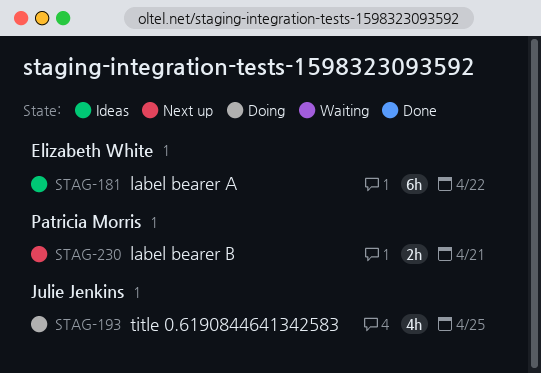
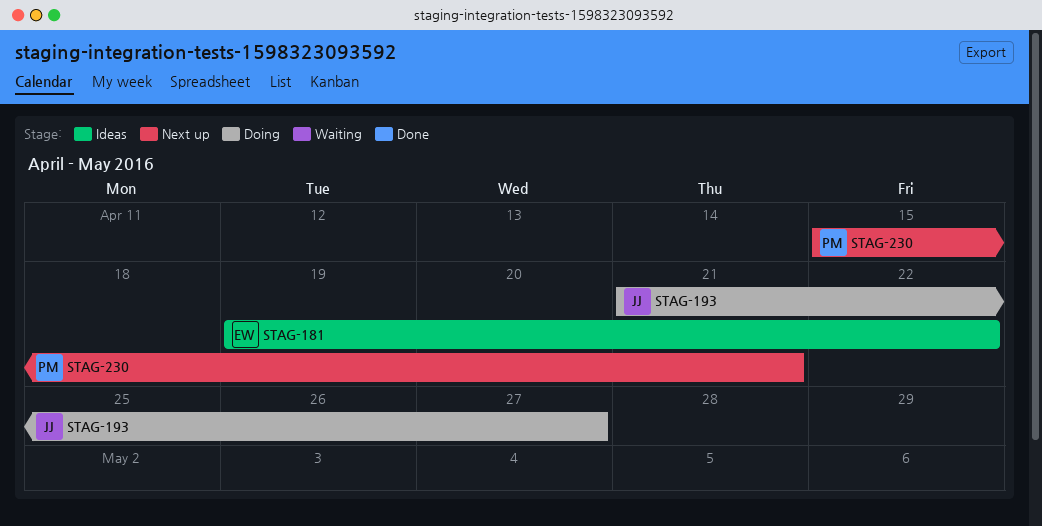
STAG-193, due: Apr 25 -> Apr 27

